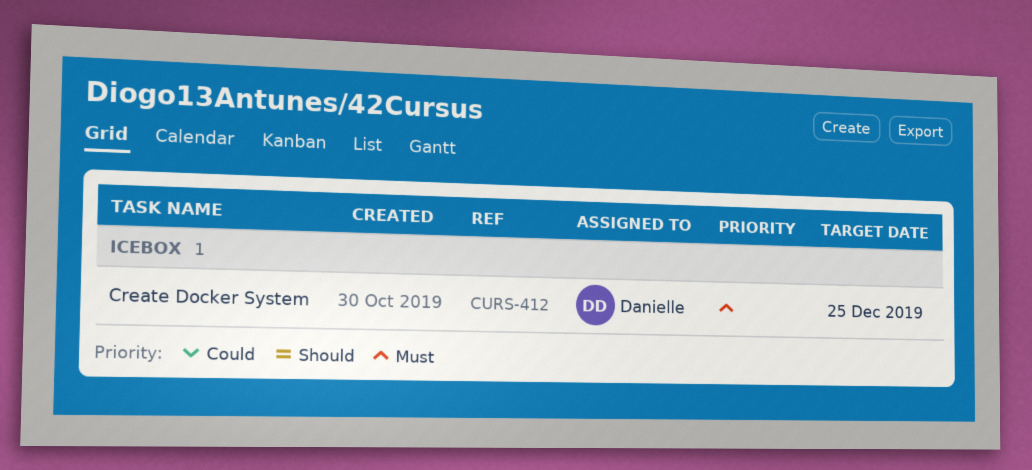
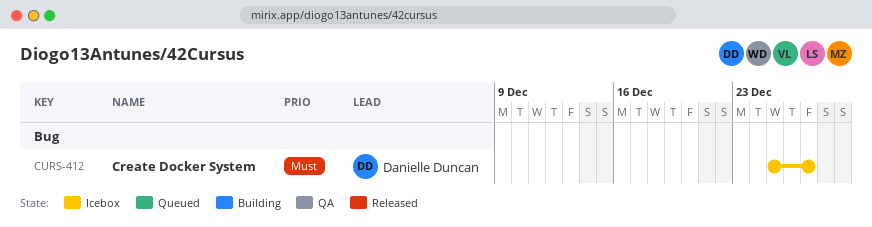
CURS-412, due: Dec 25 -> Dec 27

